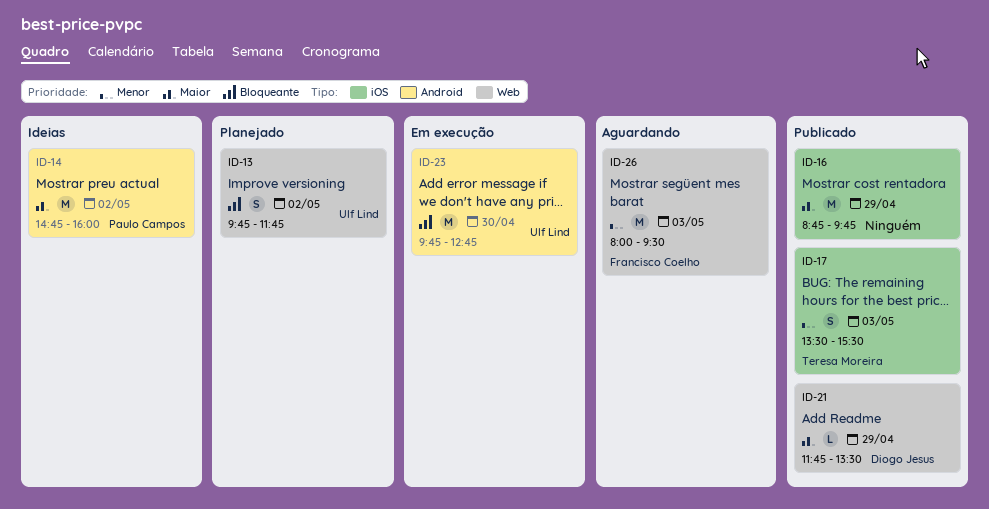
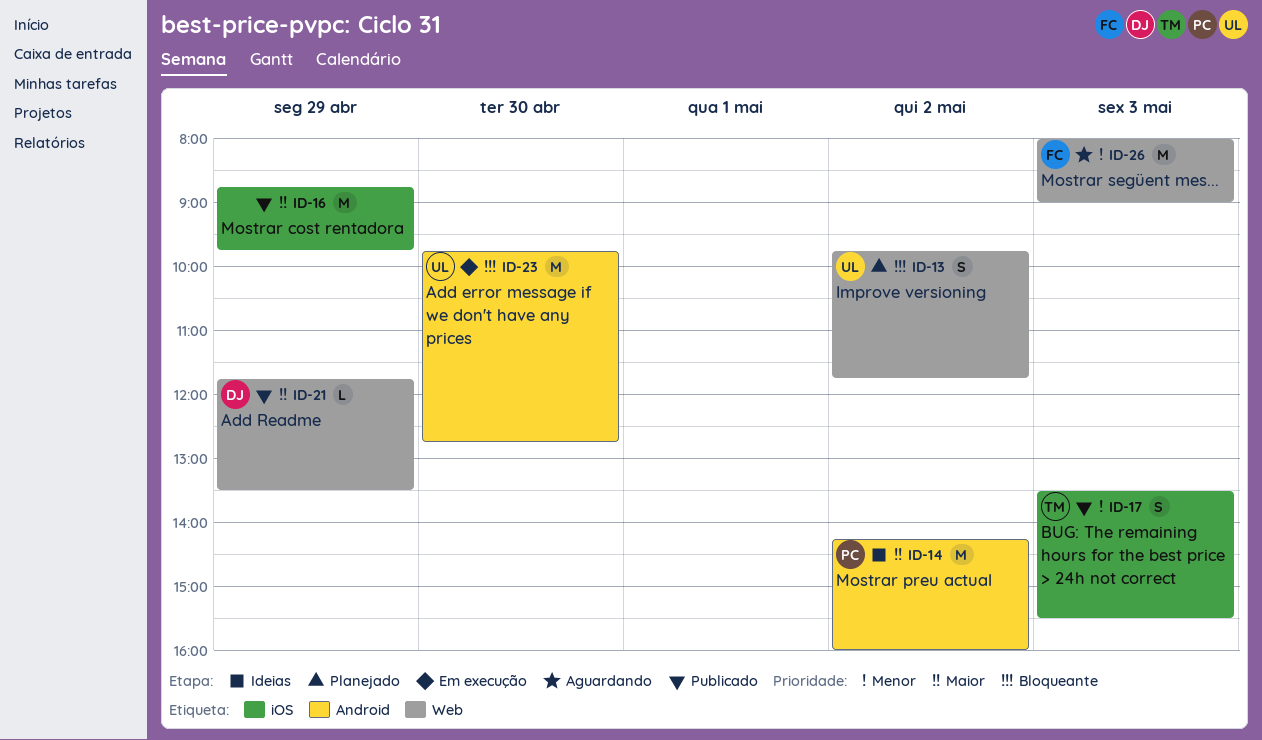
ID-14, begins: 14:45 -> 14:15
ID-26, ends: 09:30 -> 09:00

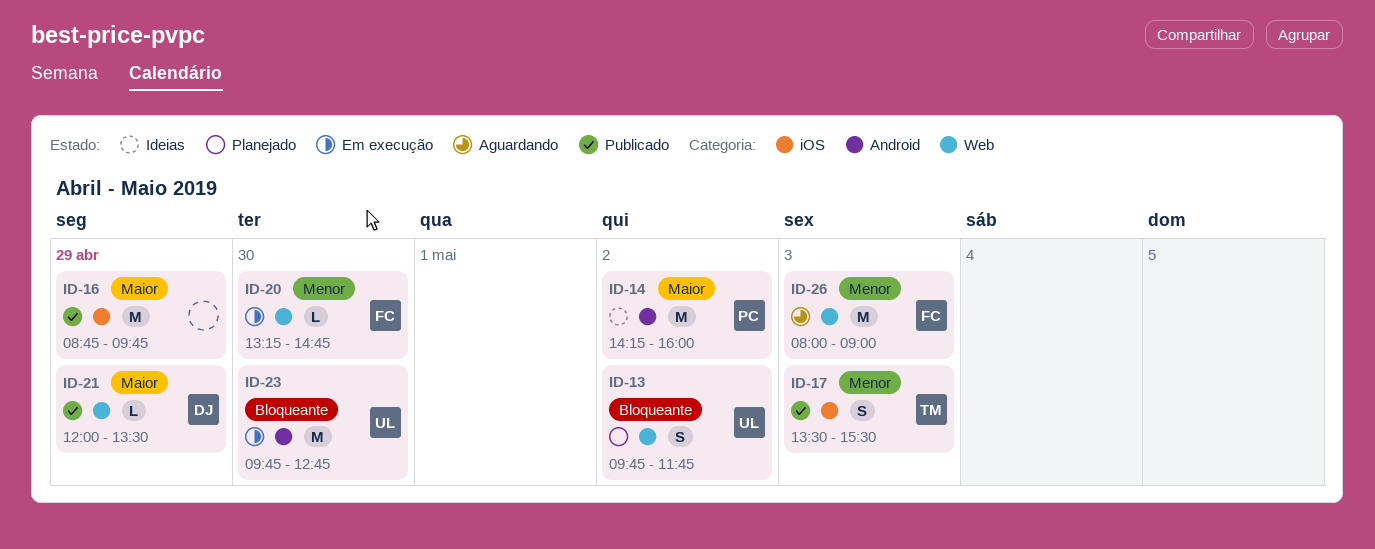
ID-20: none -> present
ID-21, begins: 11:45 -> 12:00

